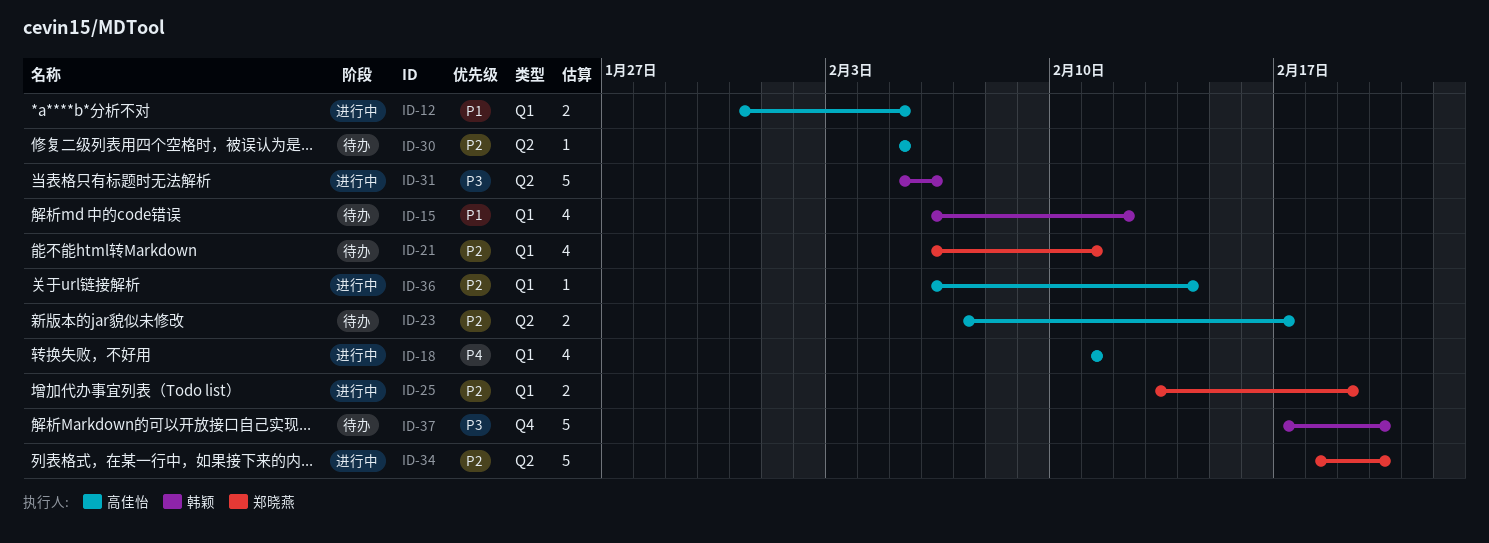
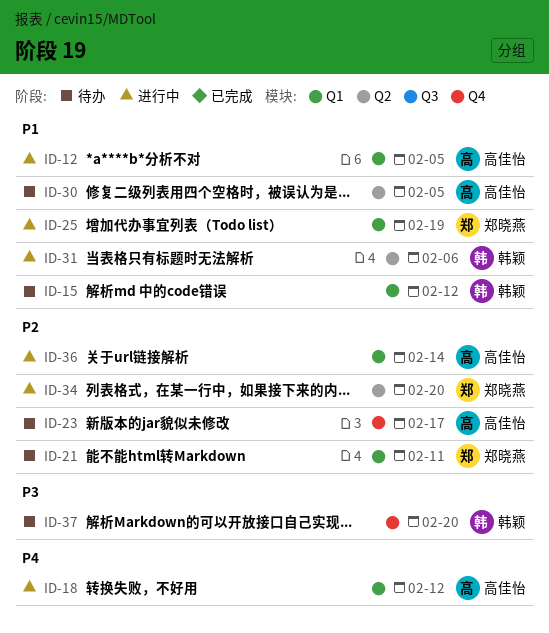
ID-18, due: Feb 11 -> Feb 12
ID-23, label: Q2 -> Q4
ID-25, priority: P2 -> P1
ID-30, priority: P2 -> P1
ID-31, priority: P3 -> P1

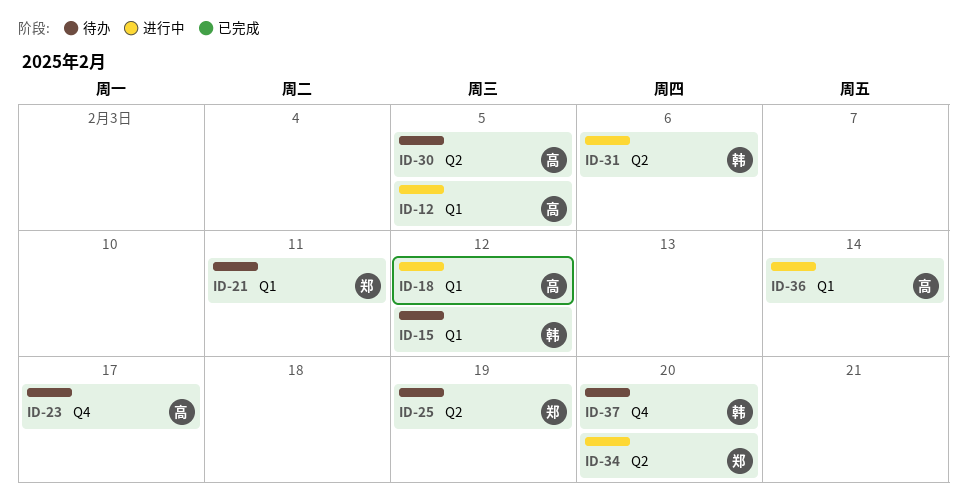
ID-25, status: 进行中 -> 待办
ID-25, label: Q1 -> Q2

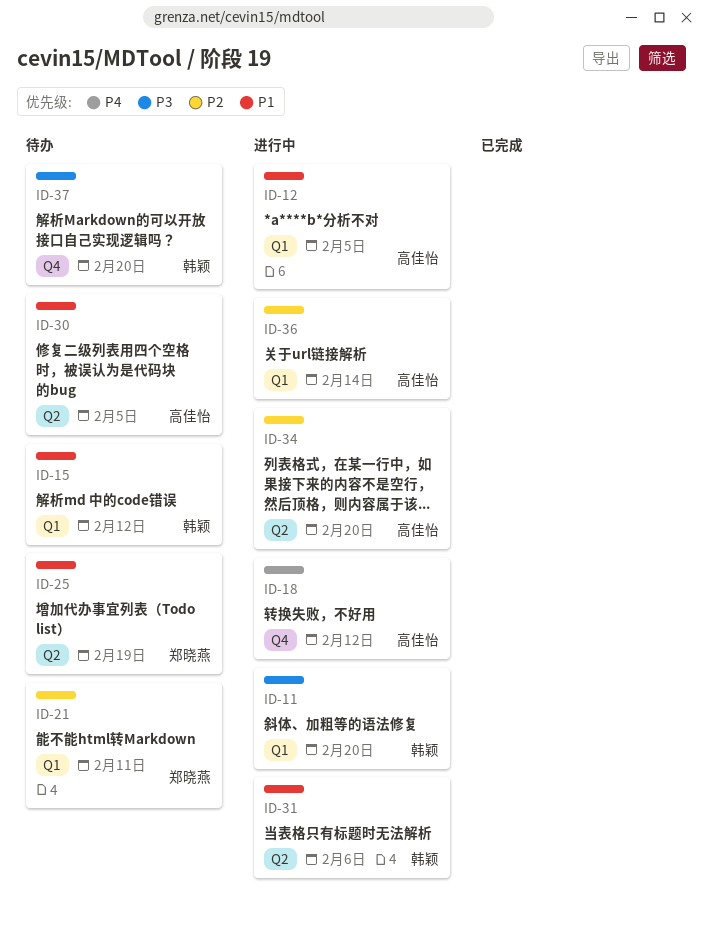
ID-11: none -> present
ID-18, label: Q1 -> Q4
ID-23: present -> none
ID-34, owner: 郑晓燕 -> 高佳怡

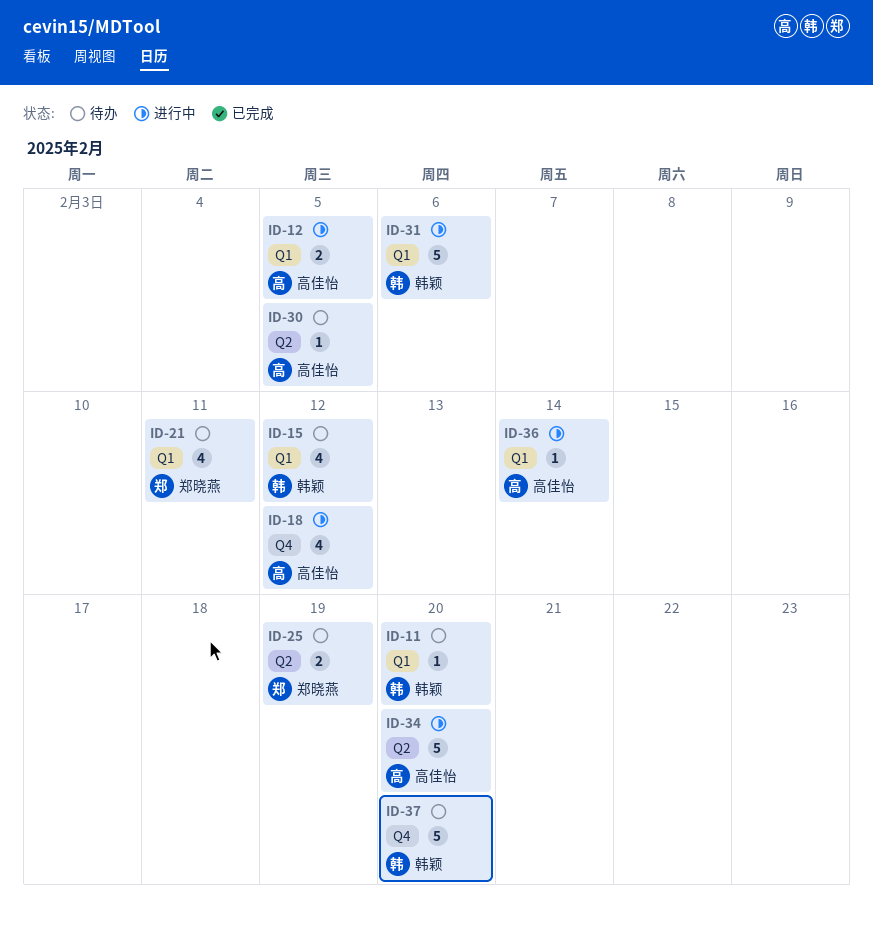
ID-11, status: 进行中 -> 待办
ID-31, label: Q2 -> Q1

